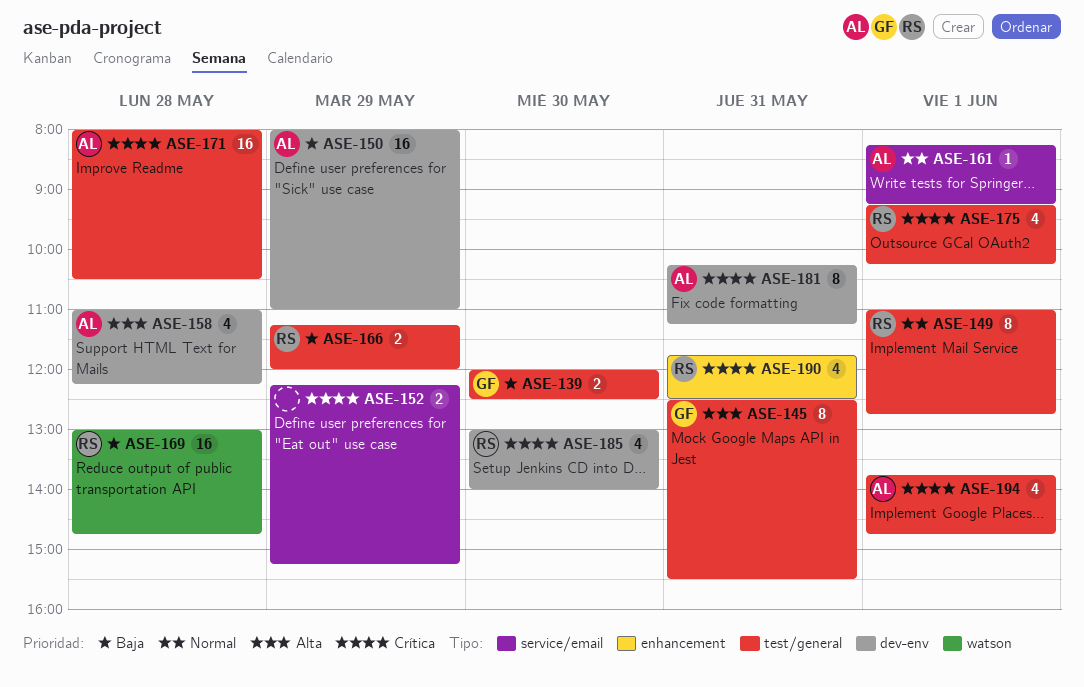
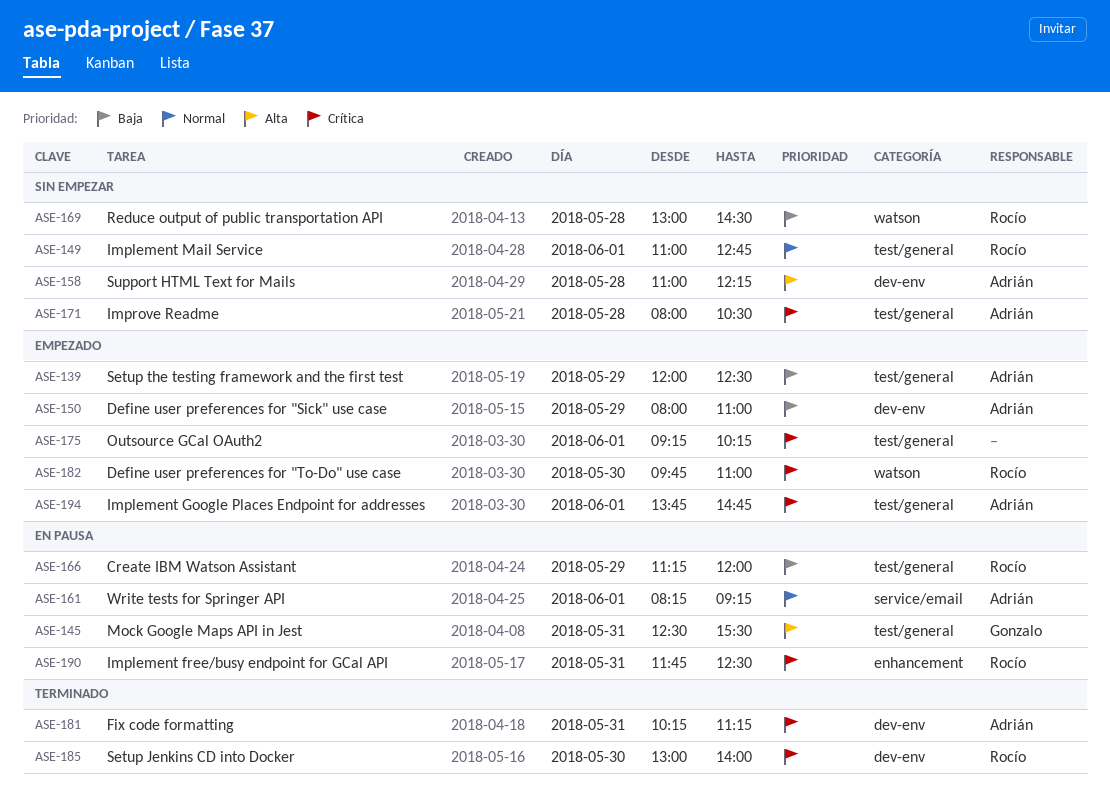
ASE-139, owner: Gonzalo -> Adrián
ASE-139, day: May 30 -> May 29
ASE-152: present -> none
ASE-169, ends: 14:45 -> 14:30
ASE-175, owner: Rocío -> none
ASE-182: none -> present

